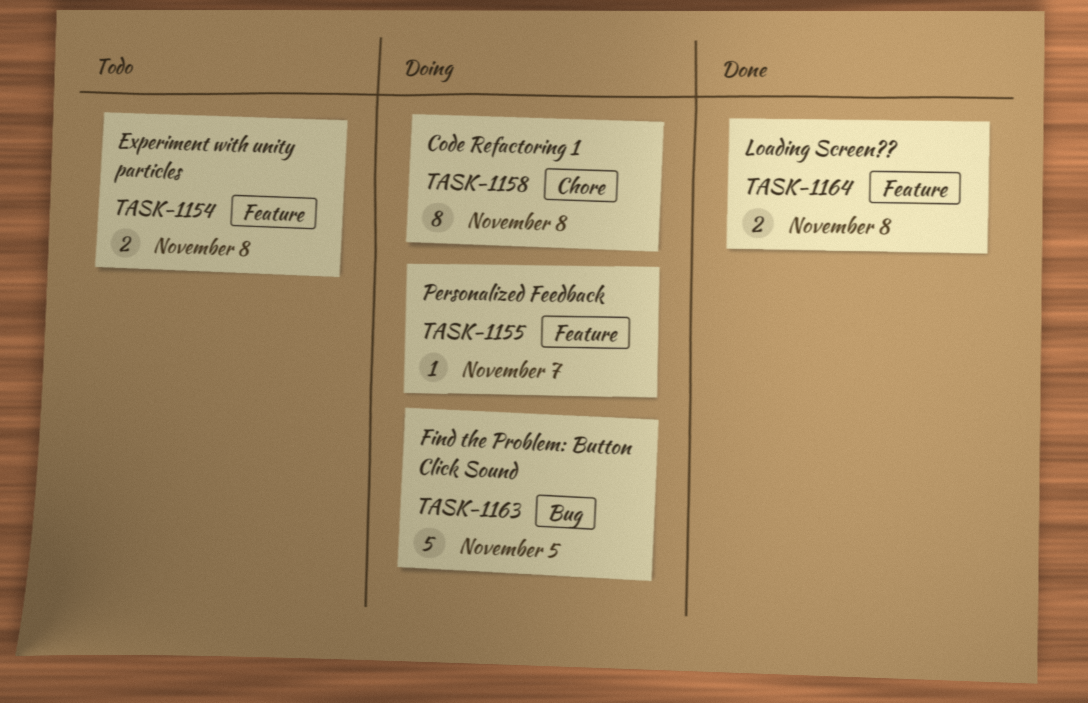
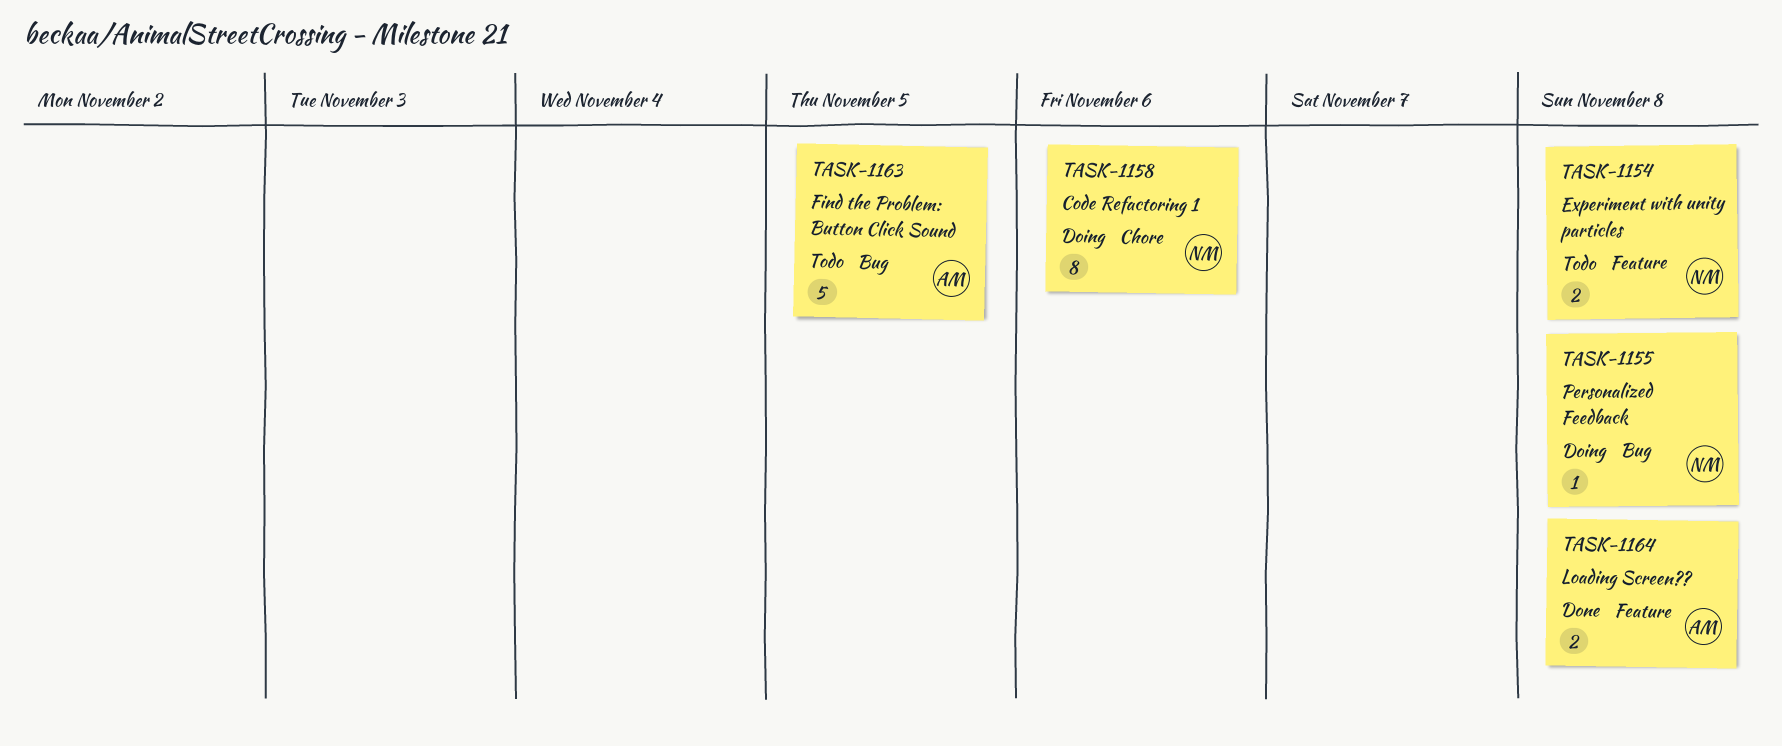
TASK-1155, label: Feature -> Bug
TASK-1155, due: Nov 7 -> Nov 8
TASK-1158, due: Nov 8 -> Nov 6
TASK-1163, status: Doing -> Todo

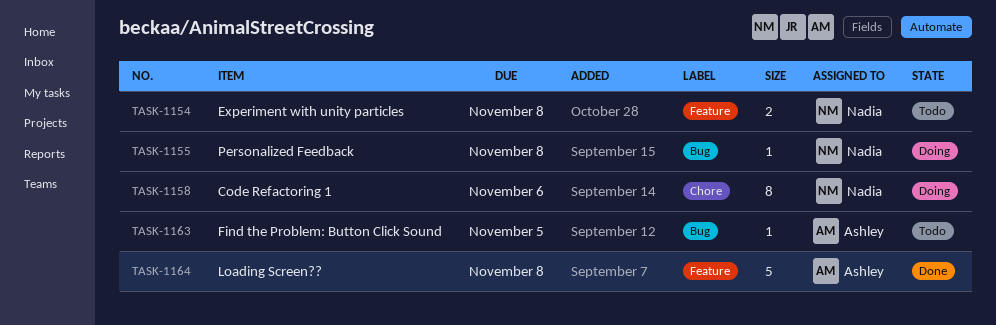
TASK-1163, estimate: 5 -> 1
TASK-1164, estimate: 2 -> 5

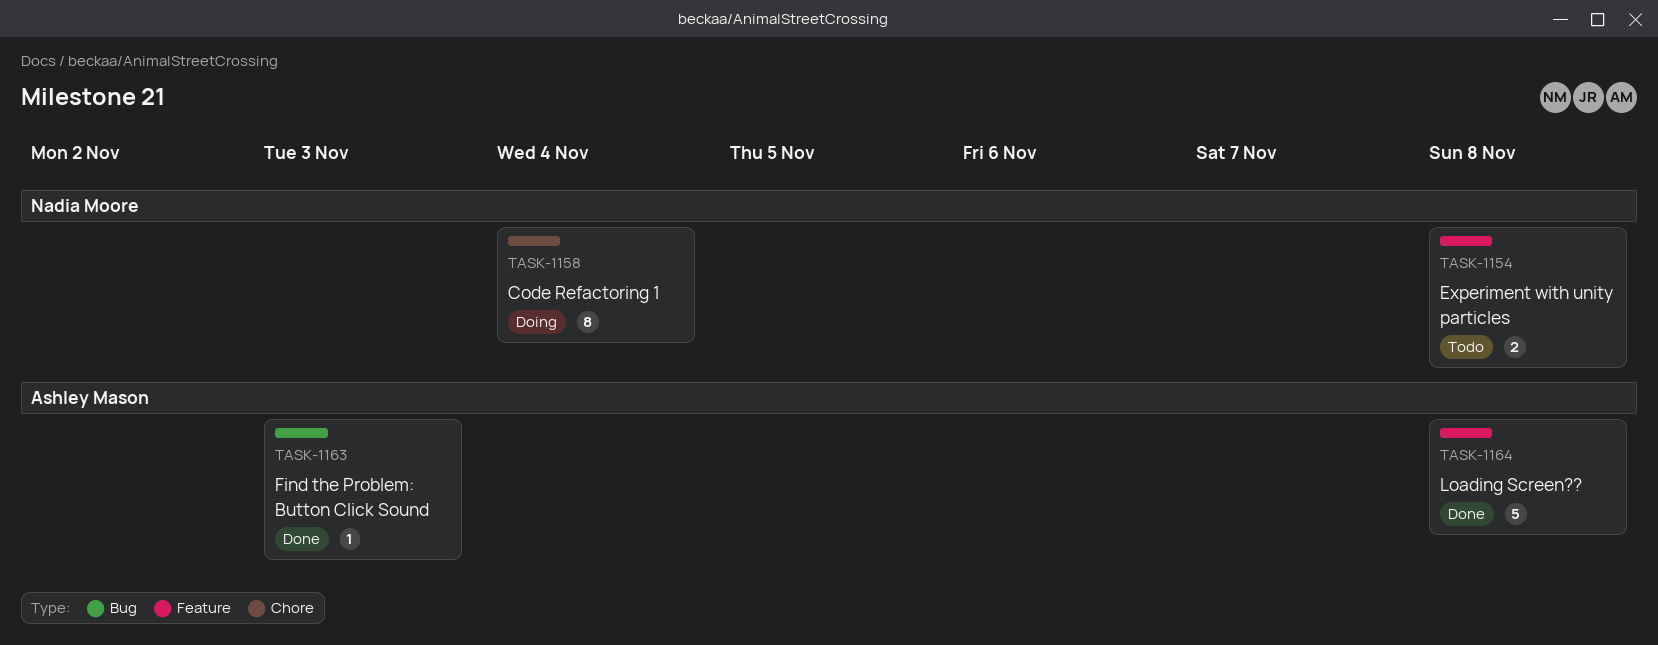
TASK-1155: present -> none
TASK-1158, due: Nov 6 -> Nov 4
TASK-1163, status: Todo -> Done
TASK-1163, due: Nov 5 -> Nov 3

